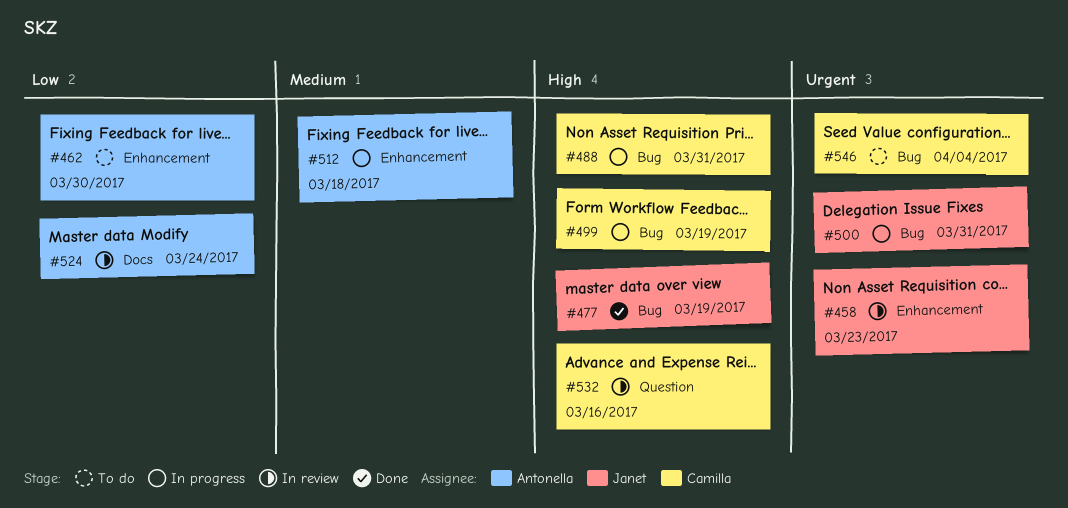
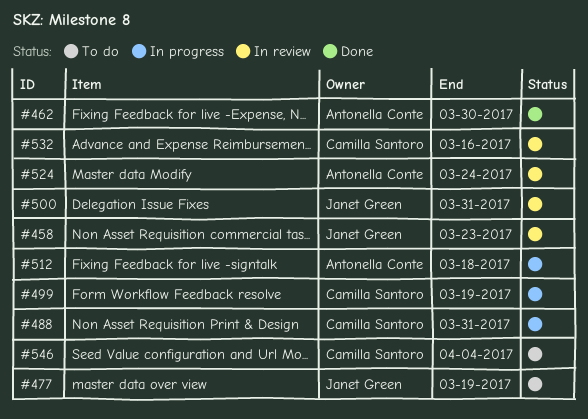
#462, status: To do -> Done
#477, status: Done -> To do
#500, status: In progress -> In review

